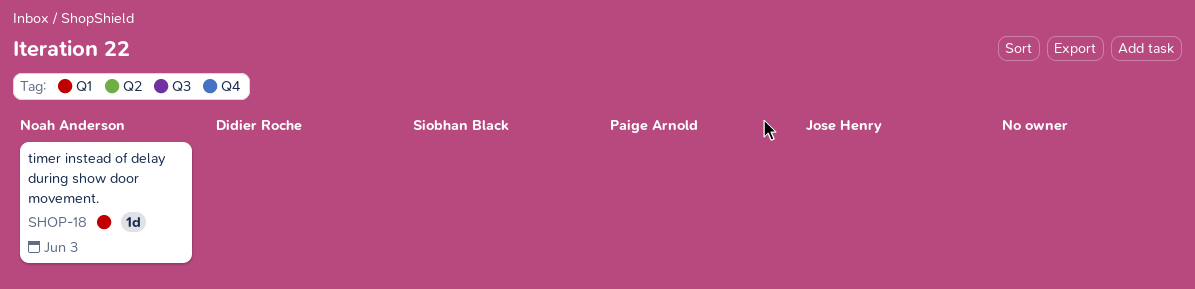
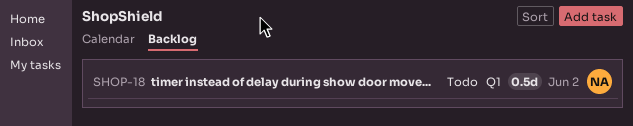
SHOP-18, estimate: 1d -> 0.5d
SHOP-18, due: Jun 3 -> Jun 2

